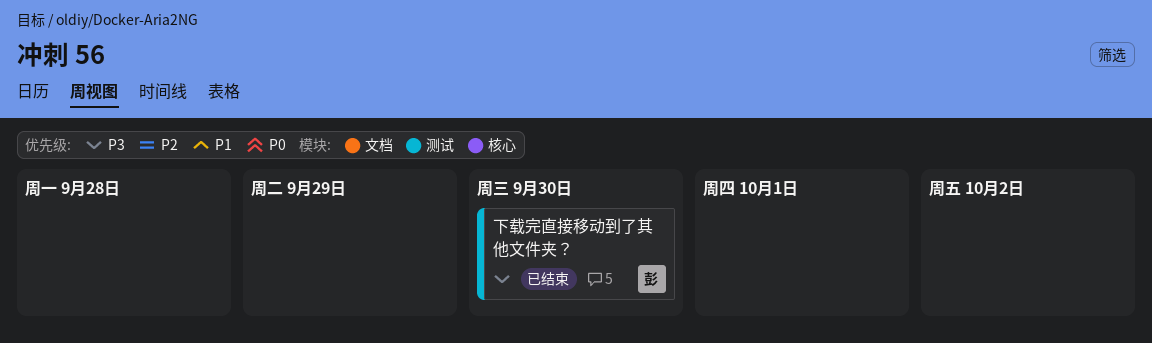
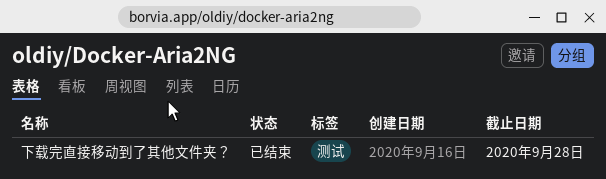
下载完直接移动到了其他文件夹？, due: Sep 30 -> Sep 28

